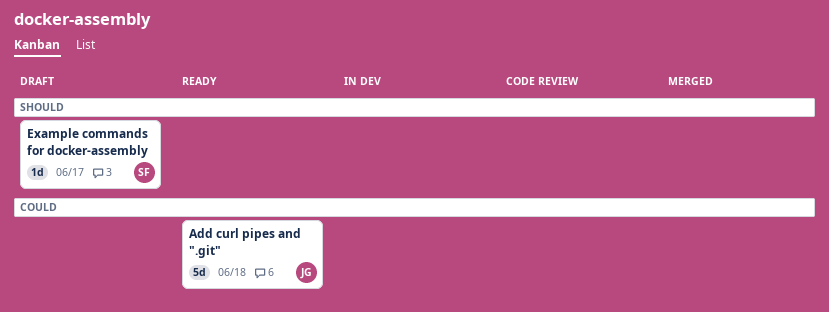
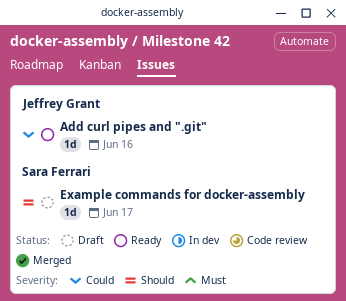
Add curl pipes and ".git", estimate: 5d -> 1d
Add curl pipes and ".git", due: Jun 18 -> Jun 16

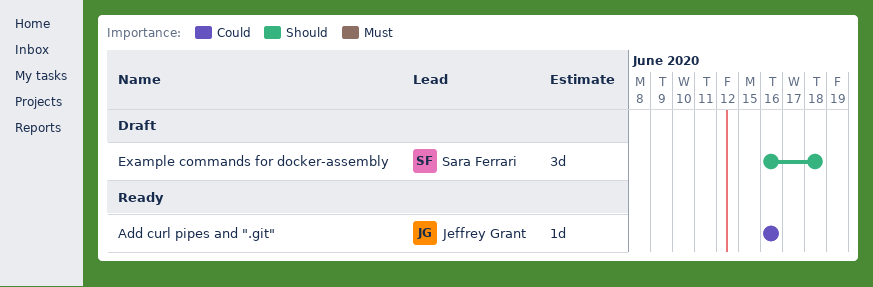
Example commands for docker-assembly, estimate: 1d -> 3d
Example commands for docker-assembly, due: Jun 17 -> Jun 18

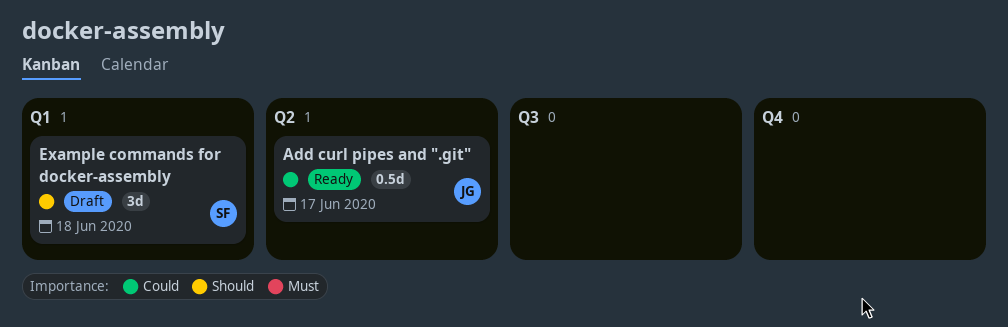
Add curl pipes and ".git", estimate: 1d -> 0.5d
Add curl pipes and ".git", due: Jun 16 -> Jun 17

